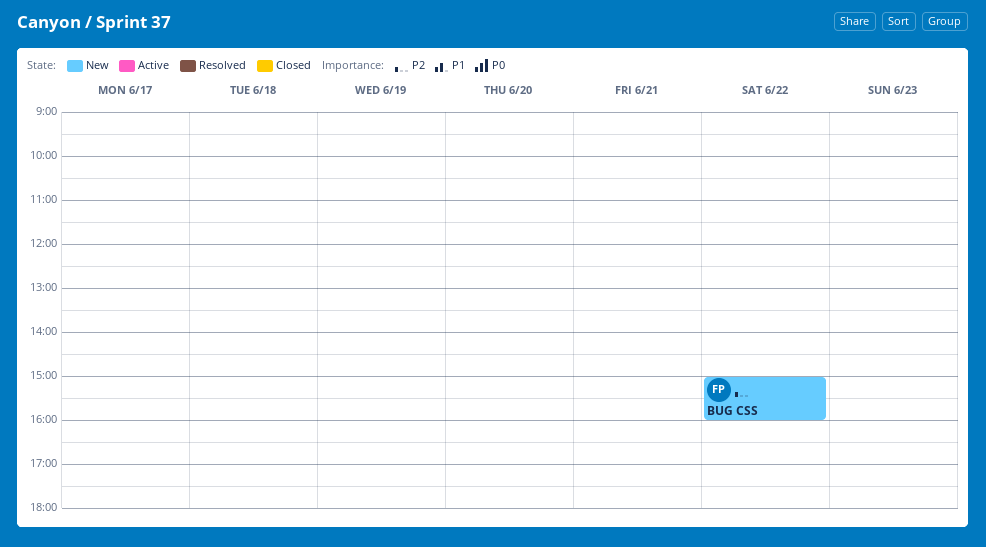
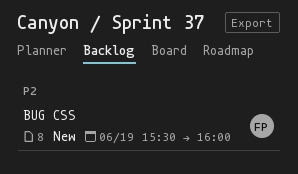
BUG CSS, day: Jun 22 -> Jun 19
BUG CSS, begins: 15:00 -> 15:30

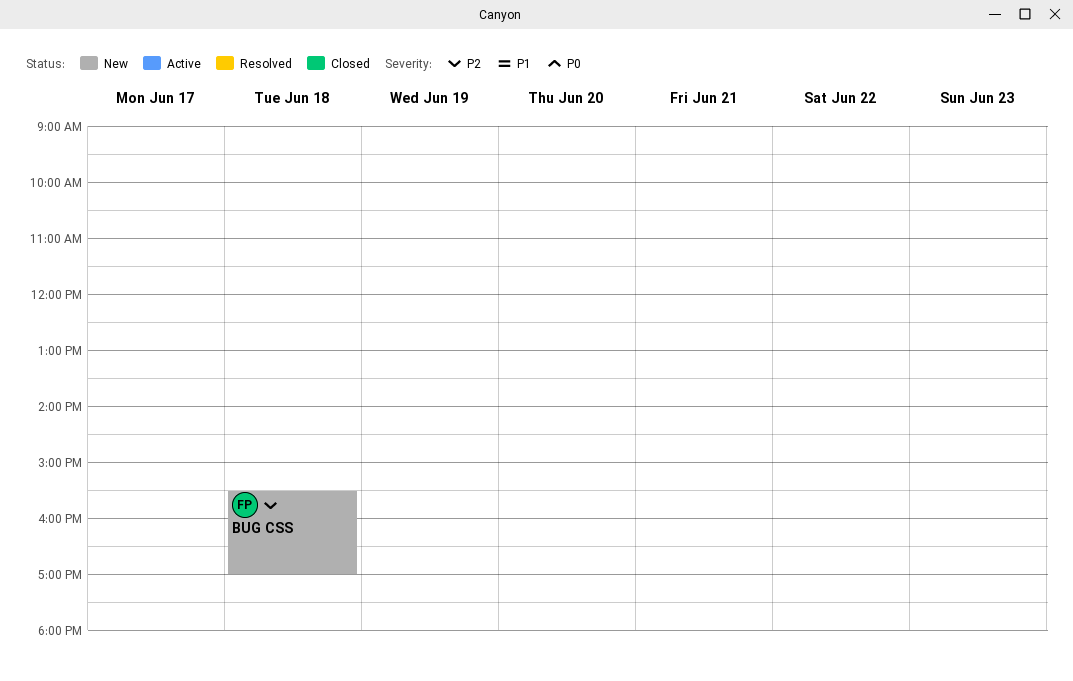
BUG CSS, day: Jun 19 -> Jun 18
BUG CSS, ends: 16:00 -> 17:00

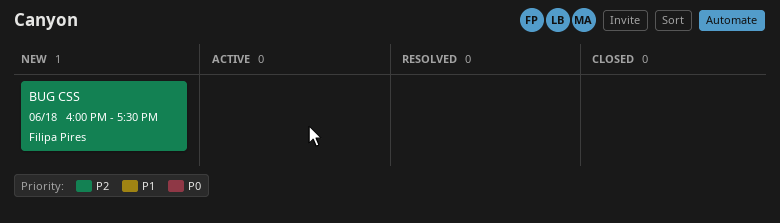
BUG CSS, begins: 15:30 -> 16:00
BUG CSS, ends: 17:00 -> 17:30

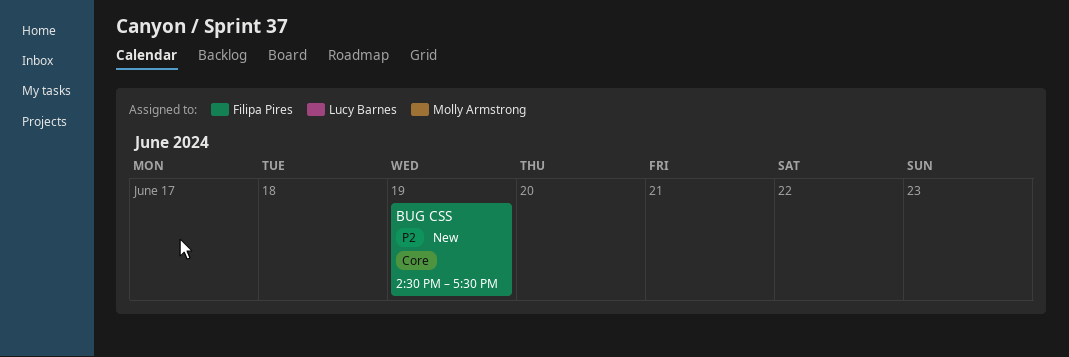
BUG CSS, day: Jun 18 -> Jun 19
BUG CSS, begins: 16:00 -> 14:30

